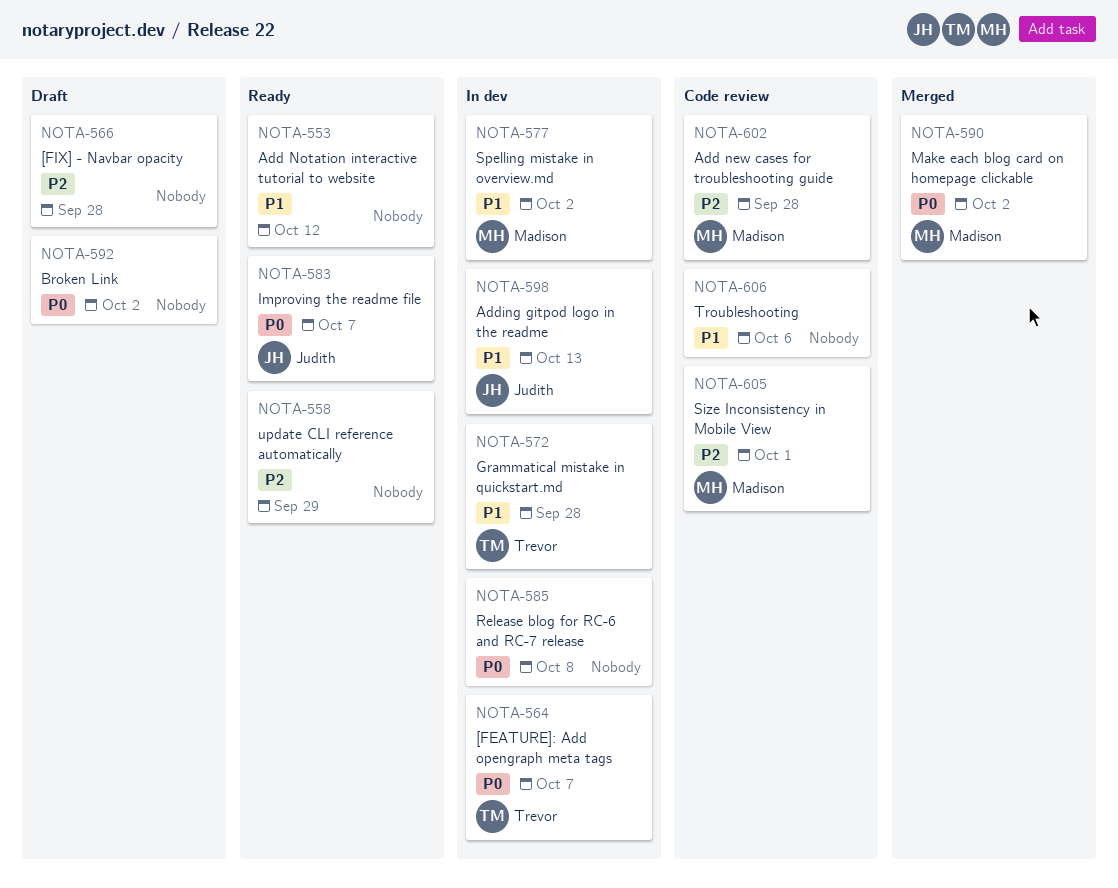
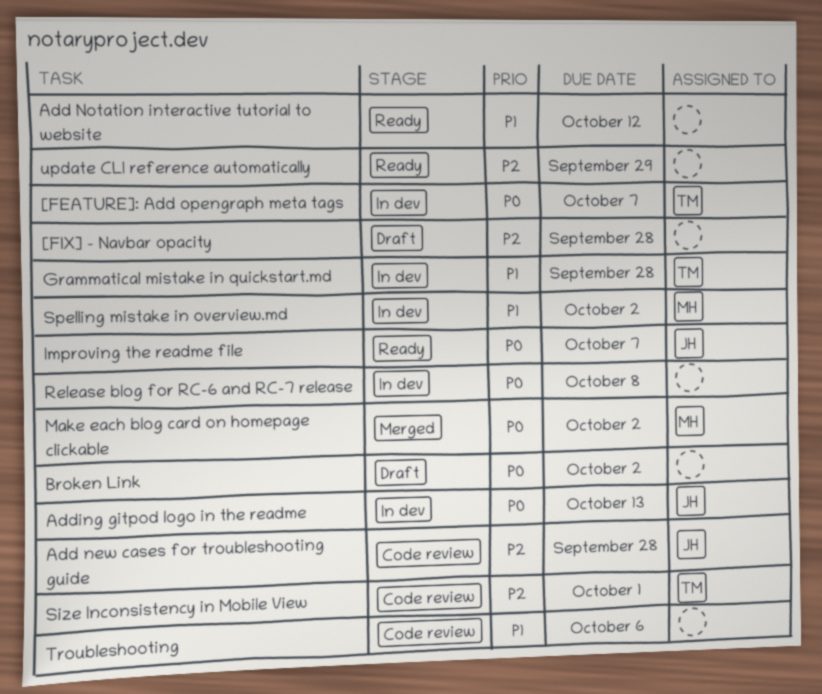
Add new cases for troubleshooting guide, owner: Madison -> Judith
Adding gitpod logo in the readme, priority: P1 -> P0
Size Inconsistency in Mobile View, owner: Madison -> Trevor

